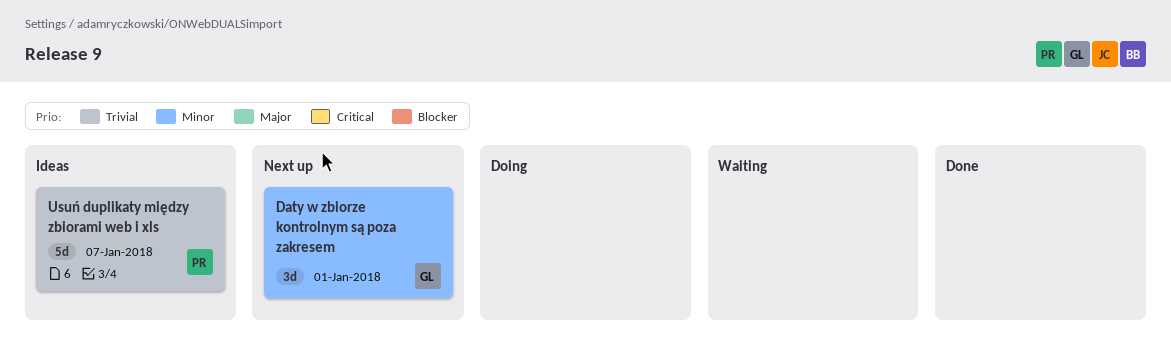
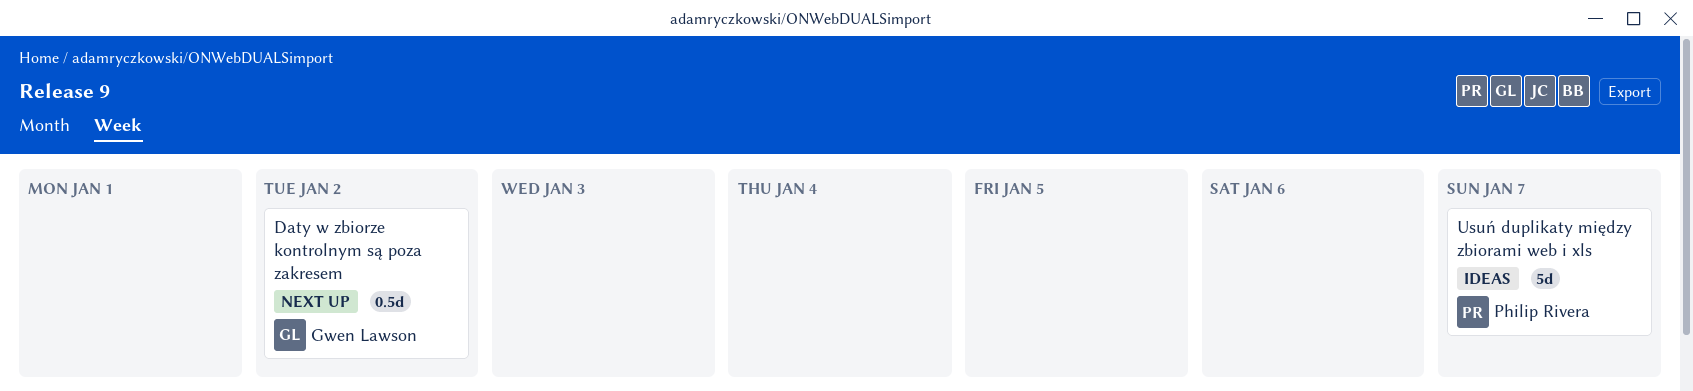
Daty w zbiorze kontrolnym są poza zakresem, estimate: 3d -> 0.5d
Daty w zbiorze kontrolnym są poza zakresem, due: Jan 1 -> Jan 2

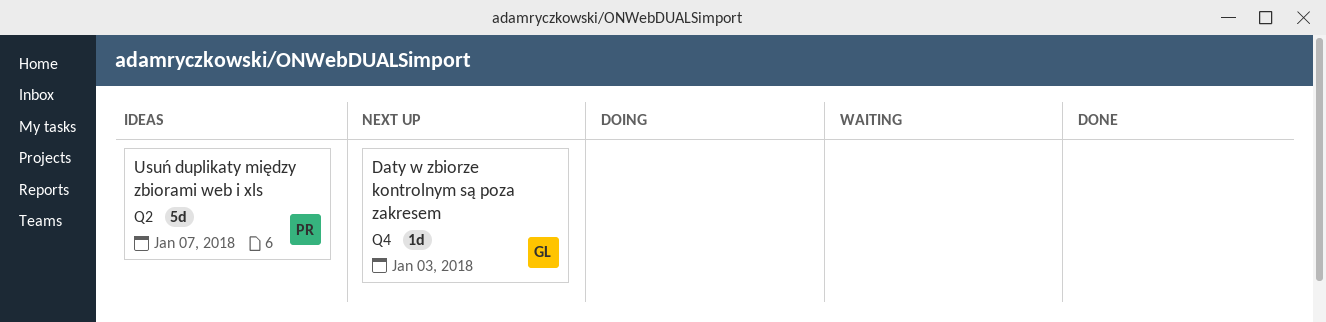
Daty w zbiorze kontrolnym są poza zakresem, estimate: 0.5d -> 1d
Daty w zbiorze kontrolnym są poza zakresem, due: Jan 2 -> Jan 3

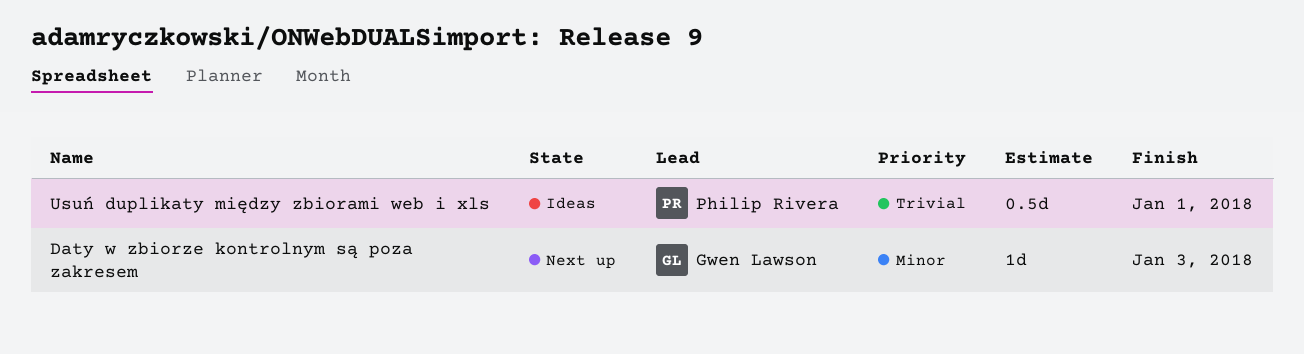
Usuń duplikaty między zbiorami web i xls, estimate: 5d -> 0.5d
Usuń duplikaty między zbiorami web i xls, due: Jan 7 -> Jan 1

